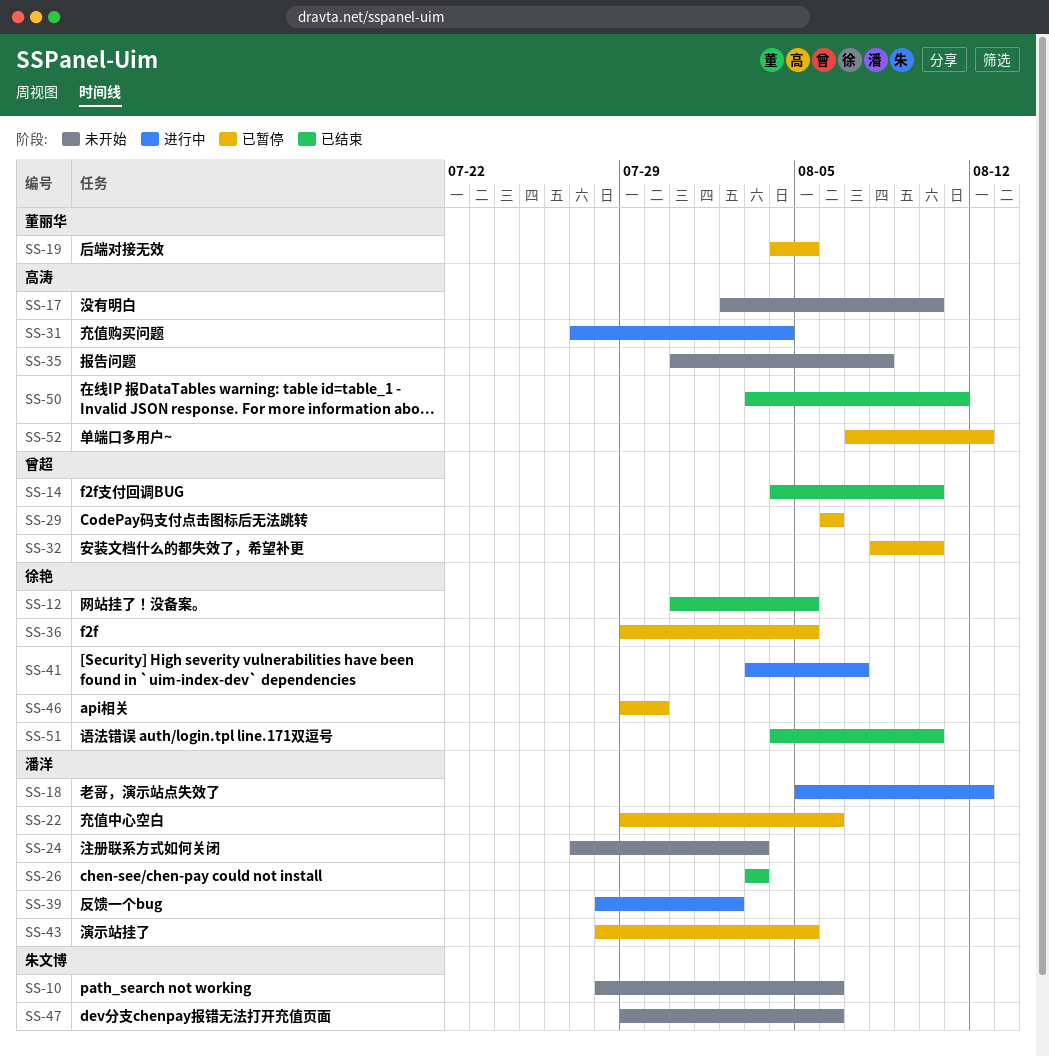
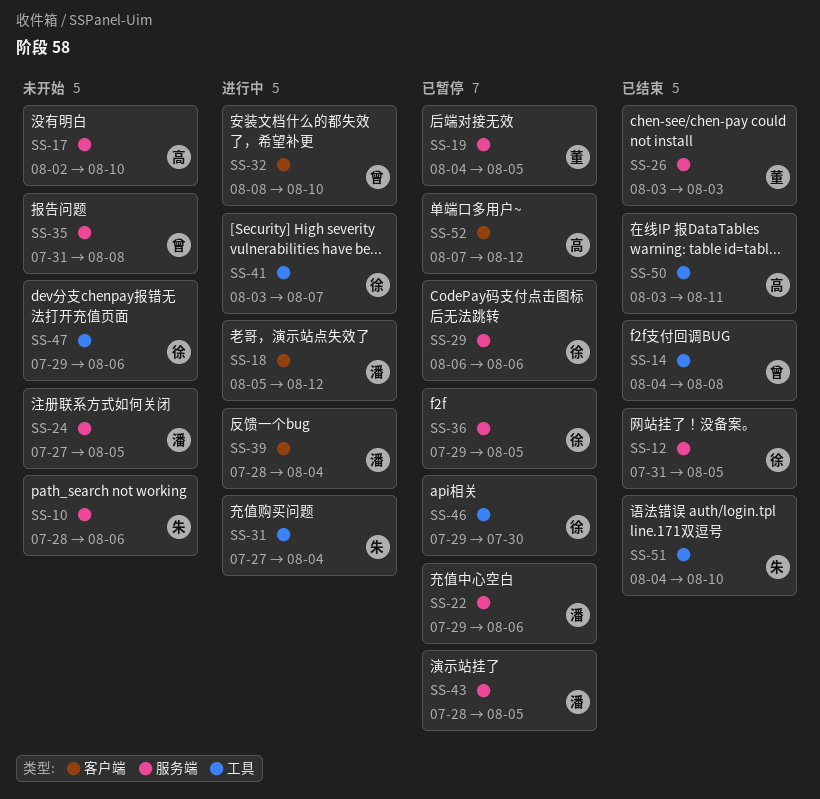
SS-14, due: Aug 10 -> Aug 8
SS-24, due: Aug 3 -> Aug 5
SS-26, owner: 潘洋 -> 董丽华
SS-29, owner: 曾超 -> 徐艳
SS-31, owner: 高涛 -> 朱文博
SS-32, status: 已暂停 -> 进行中
SS-35, owner: 高涛 -> 曾超
SS-39, due: Aug 2 -> Aug 4
SS-47, owner: 朱文博 -> 徐艳
SS-51, owner: 徐艳 -> 朱文博

